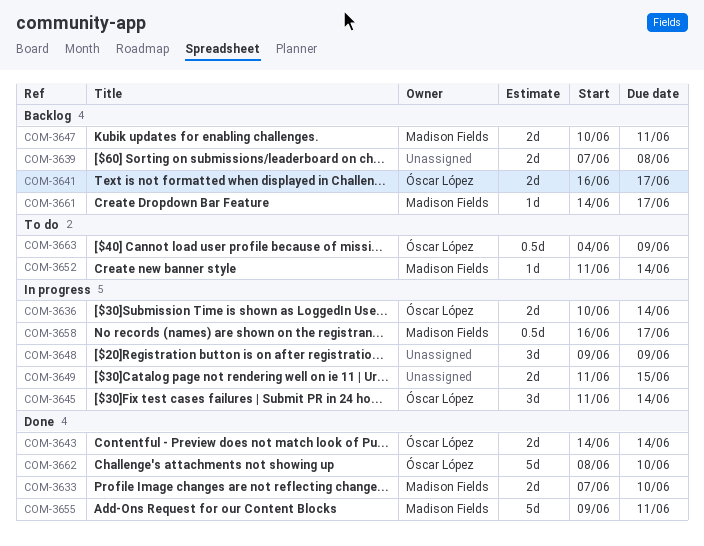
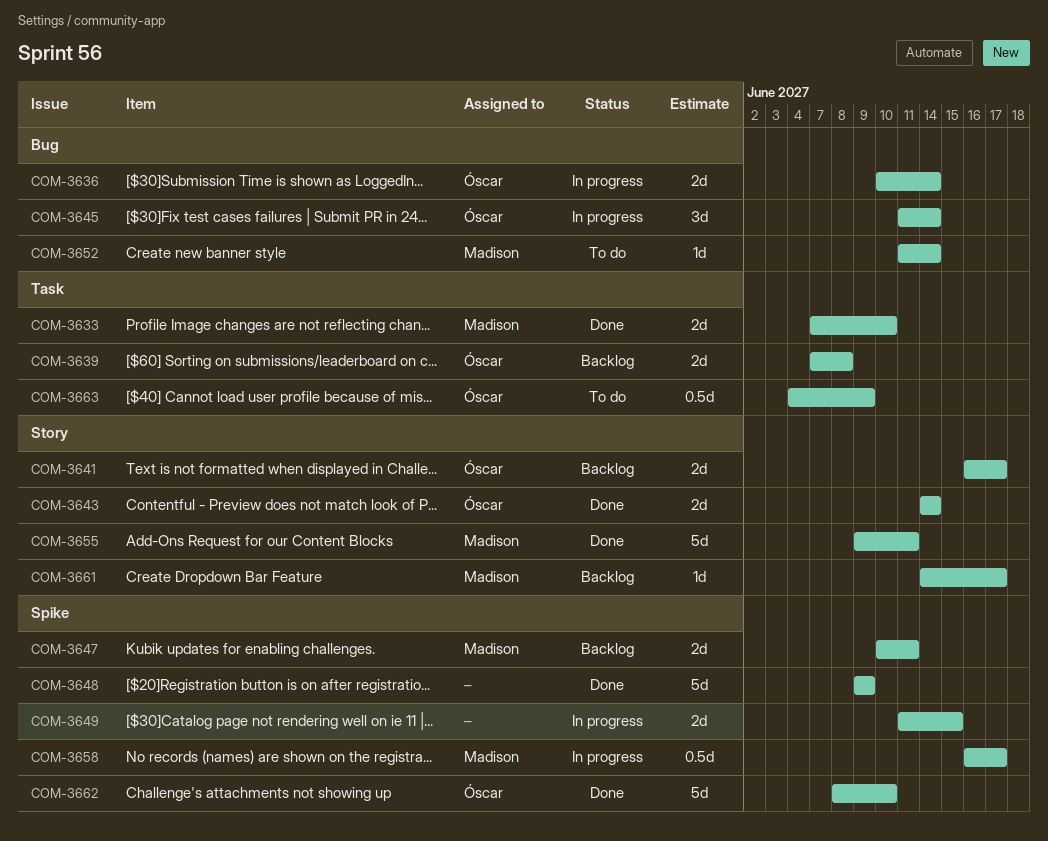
COM-3639, owner: none -> Óscar López
COM-3648, status: In progress -> Done
COM-3648, estimate: 3d -> 5d

